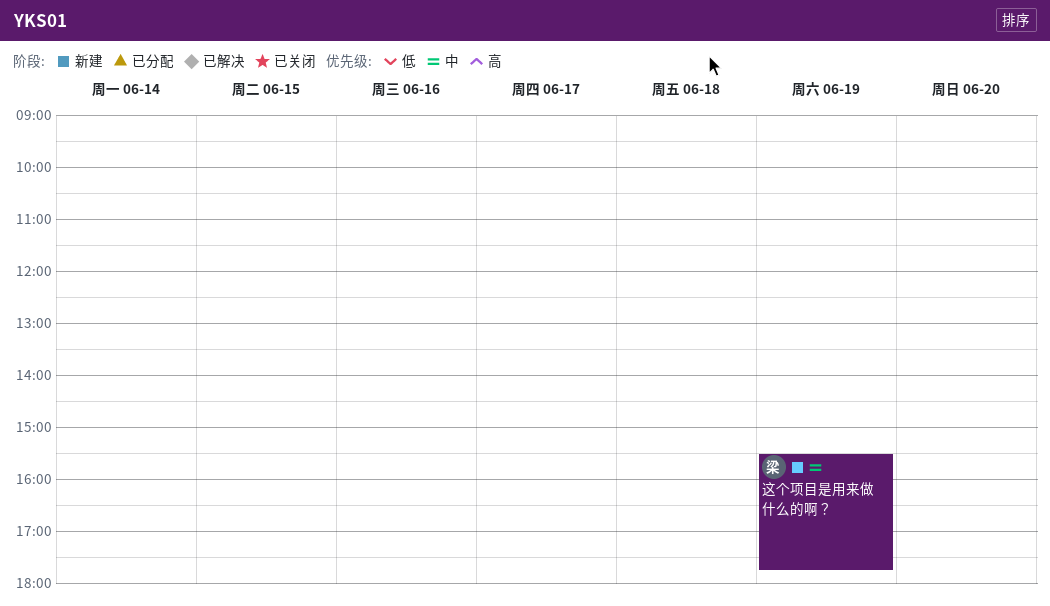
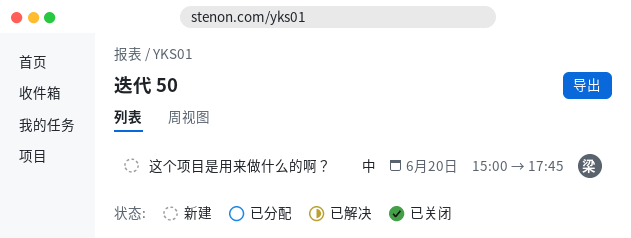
这个项目是用来做什么的啊？, day: Jun 19 -> Jun 20
这个项目是用来做什么的啊？, begins: 15:30 -> 15:00

